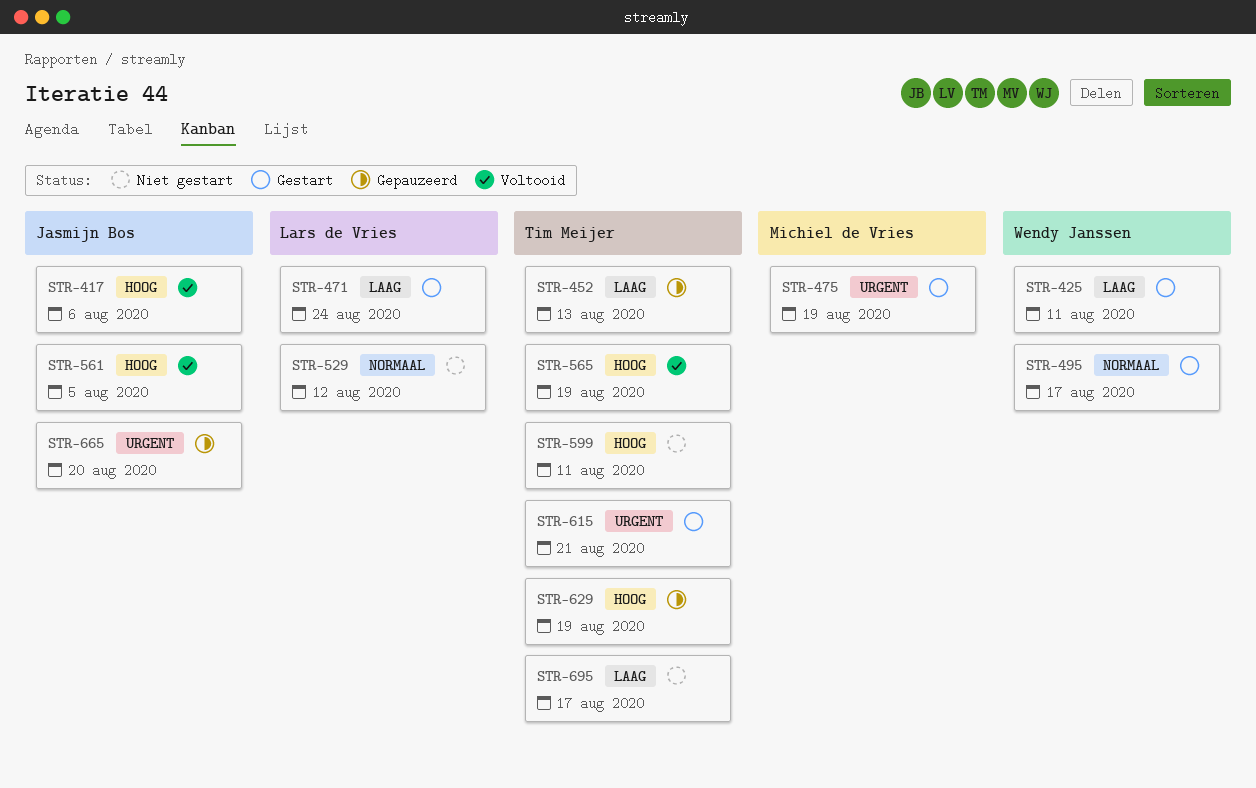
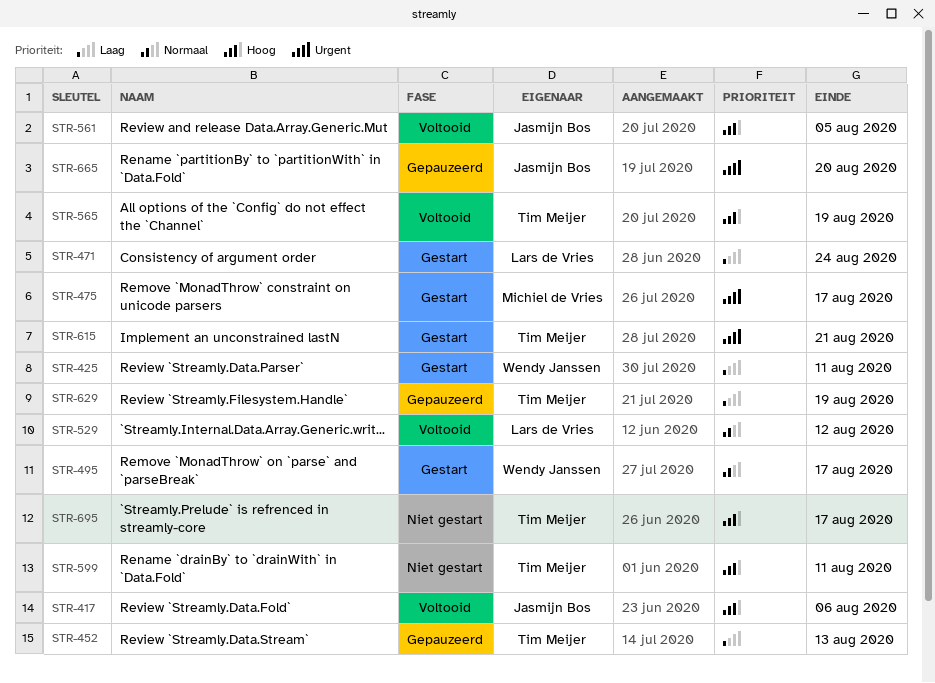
STR-475, due: Aug 19 -> Aug 17
STR-529, status: Niet gestart -> Voltooid
STR-629, priority: Hoog -> Laag
STR-695, priority: Laag -> Hoog

